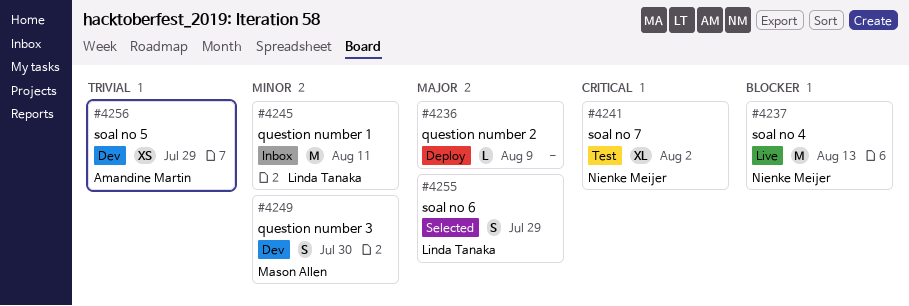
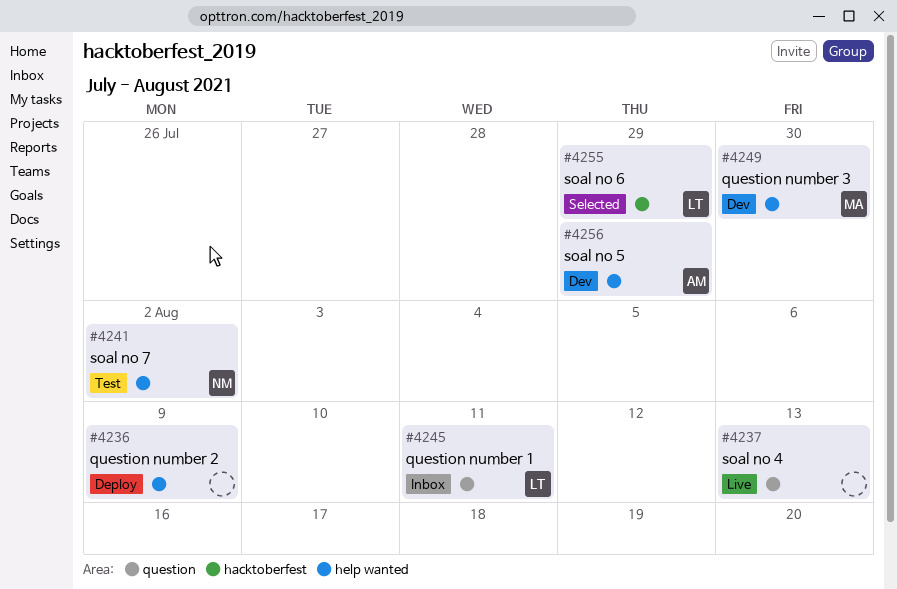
#4237, owner: Nienke Meijer -> none

